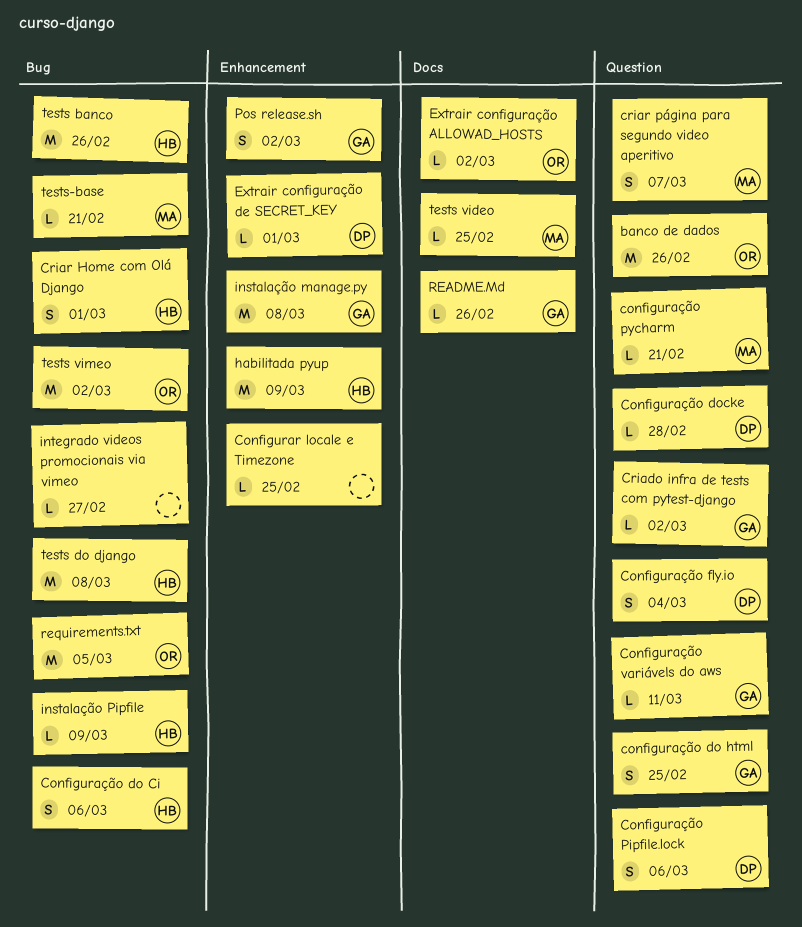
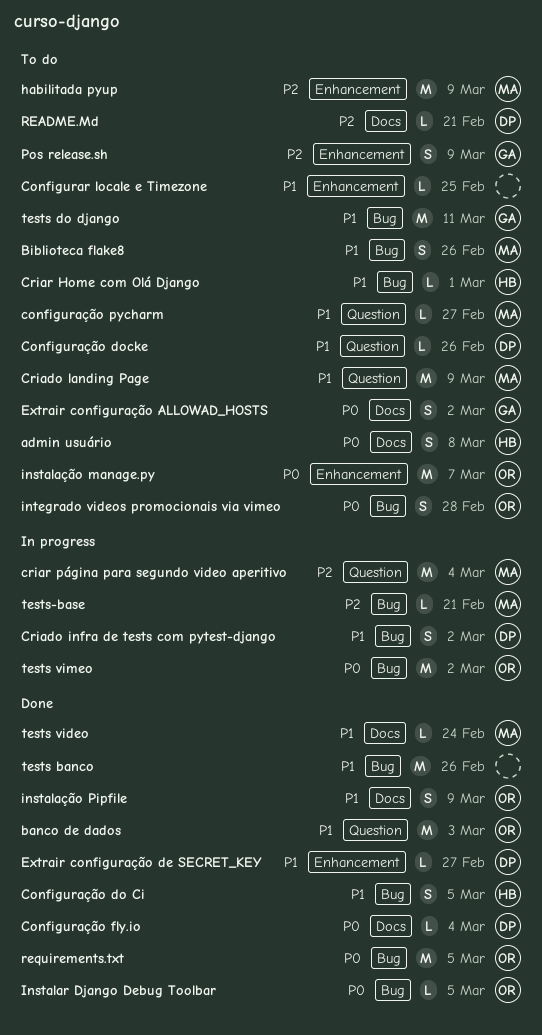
admin usuário: none -> present
banco de dados, due: Feb 26 -> Mar 3
Biblioteca flake8: none -> present
Configuração do Ci, due: Mar 6 -> Mar 5
configuração do html: present -> none
Configuração docke, due: Feb 28 -> Feb 26
Configuração fly.io, label: Question -> Docs
Configuração fly.io, estimate: S -> L
Configuração Pipfile.lock: present -> none
configuração pycharm, due: Feb 21 -> Feb 27
Configuração variávels do aws: present -> none
Criado infra de tests com pytest-django, owner: GA -> DP
Criado infra de tests com pytest-django, label: Question -> Bug
Criado infra de tests com pytest-django, estimate: L -> S
Criado landing Page: none -> present
Criar Home com Olá Django, estimate: S -> L
criar página para segundo video aperitivo, estimate: S -> M
criar página para segundo video aperitivo, due: Mar 7 -> Mar 4
Extrair configuração ALLOWAD_HOSTS, owner: OR -> GA
Extrair configuração ALLOWAD_HOSTS, estimate: L -> S
Extrair configuração de SECRET_KEY, due: Mar 1 -> Feb 27
habilitada pyup, owner: HB -> MA
Instalar Django Debug Toolbar: none -> present
instalação manage.py, owner: GA -> OR
instalação manage.py, due: Mar 8 -> Mar 7
instalação Pipfile, owner: HB -> OR
instalação Pipfile, label: Bug -> Docs
instalação Pipfile, estimate: L -> S
integrado videos promocionais via vimeo, owner: none -> OR
integrado videos promocionais via vimeo, estimate: L -> S
integrado videos promocionais via vimeo, due: Feb 27 -> Feb 28
Pos release.sh, due: Mar 2 -> Mar 9
README.Md, owner: GA -> DP
README.Md, due: Feb 26 -> Feb 21
tests banco, owner: HB -> none
tests do django, owner: HB -> GA
tests do django, due: Mar 8 -> Mar 11
tests video, due: Feb 25 -> Feb 24

